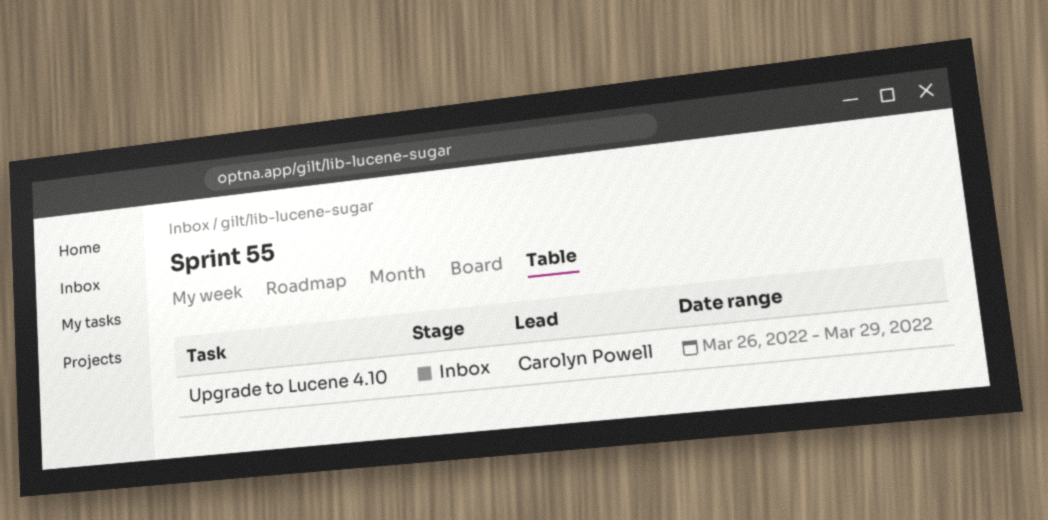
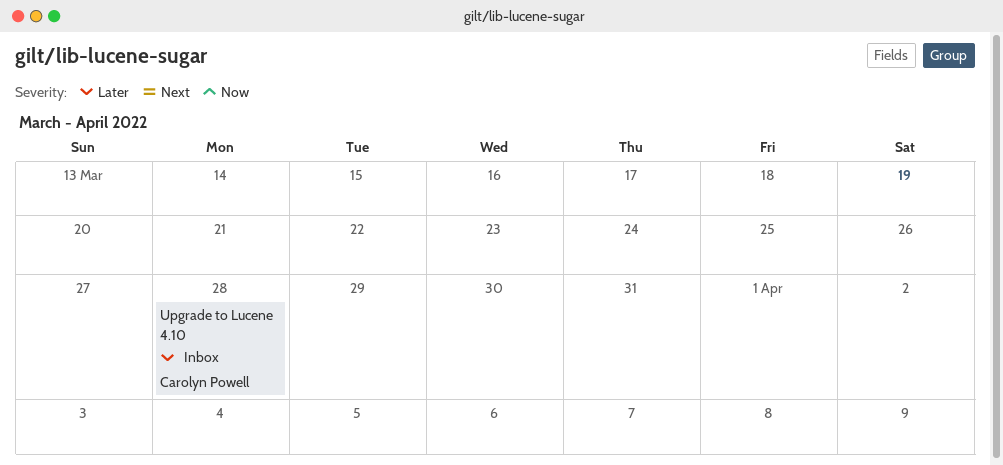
Upgrade to Lucene 4.10, due: Mar 29 -> Mar 28

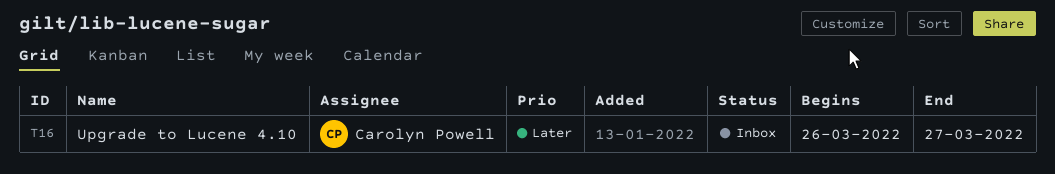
Upgrade to Lucene 4.10, due: Mar 28 -> Mar 27

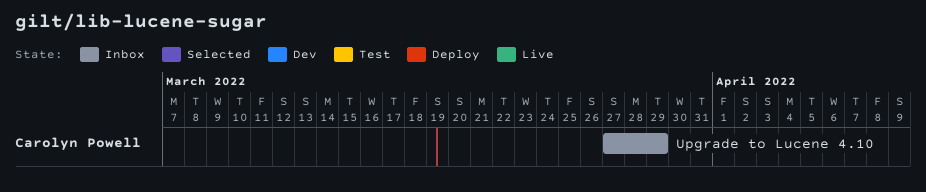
Upgrade to Lucene 4.10, start: Mar 26 -> Mar 27
Upgrade to Lucene 4.10, due: Mar 27 -> Mar 29

